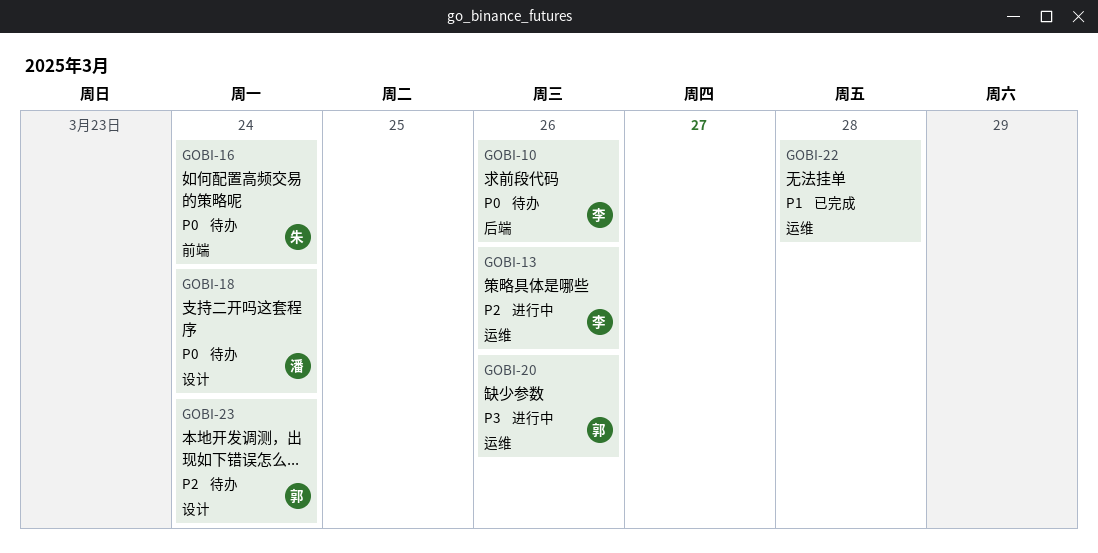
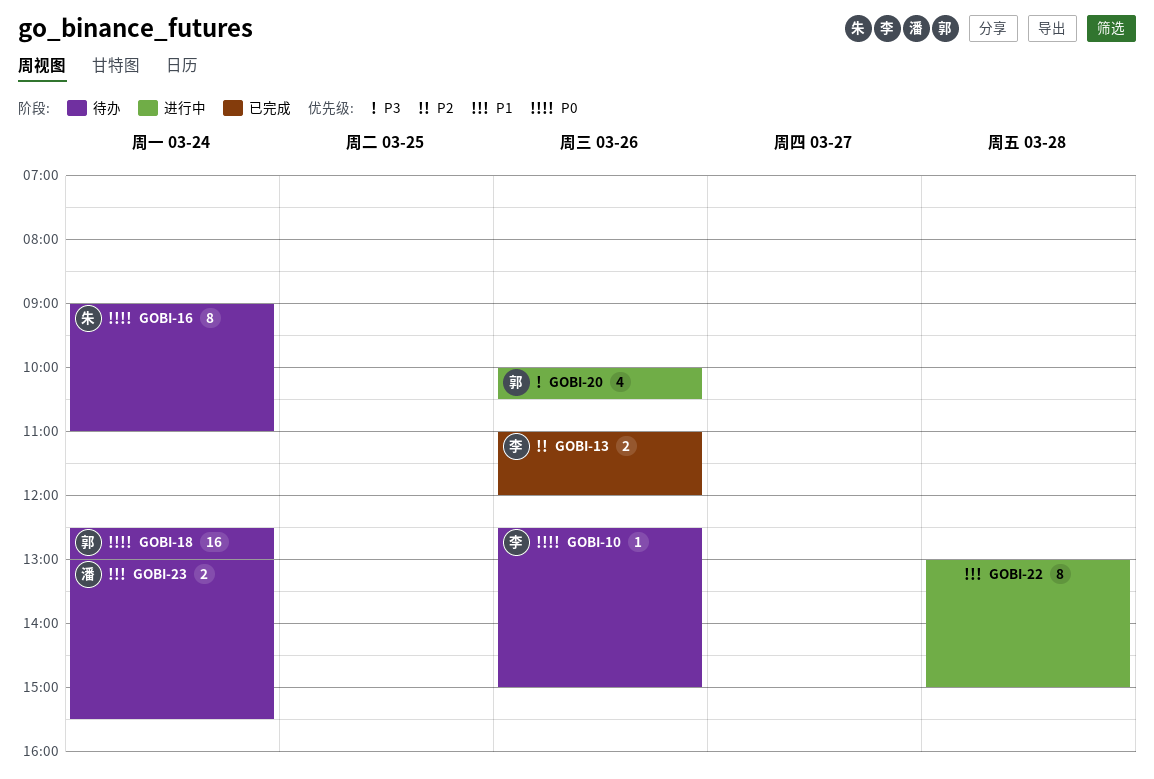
GOBI-13, status: 进行中 -> 已完成
GOBI-18, owner: 潘 -> 郭
GOBI-22, status: 已完成 -> 进行中
GOBI-23, owner: 郭 -> 潘
GOBI-23, priority: P2 -> P1

